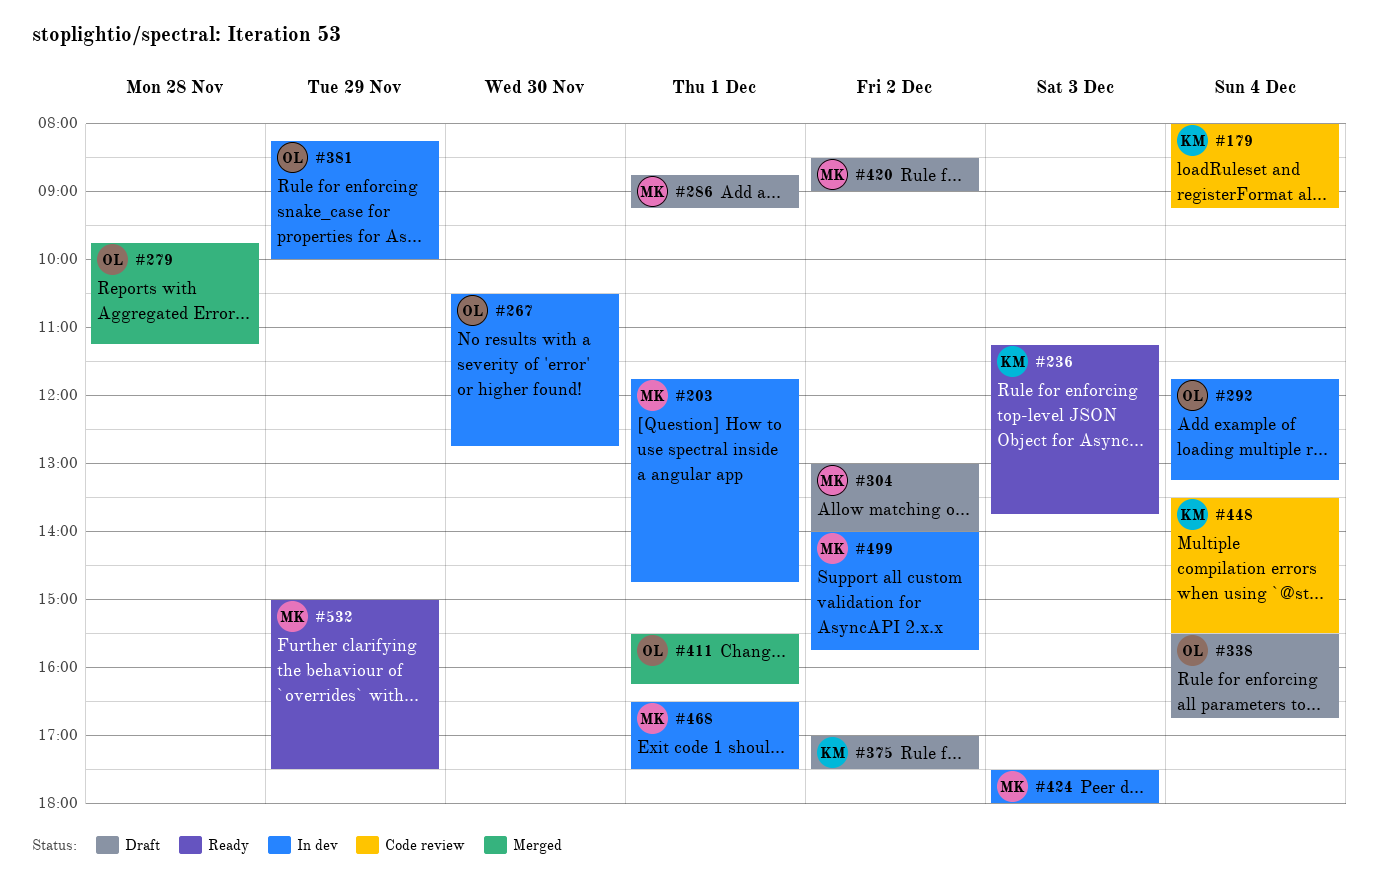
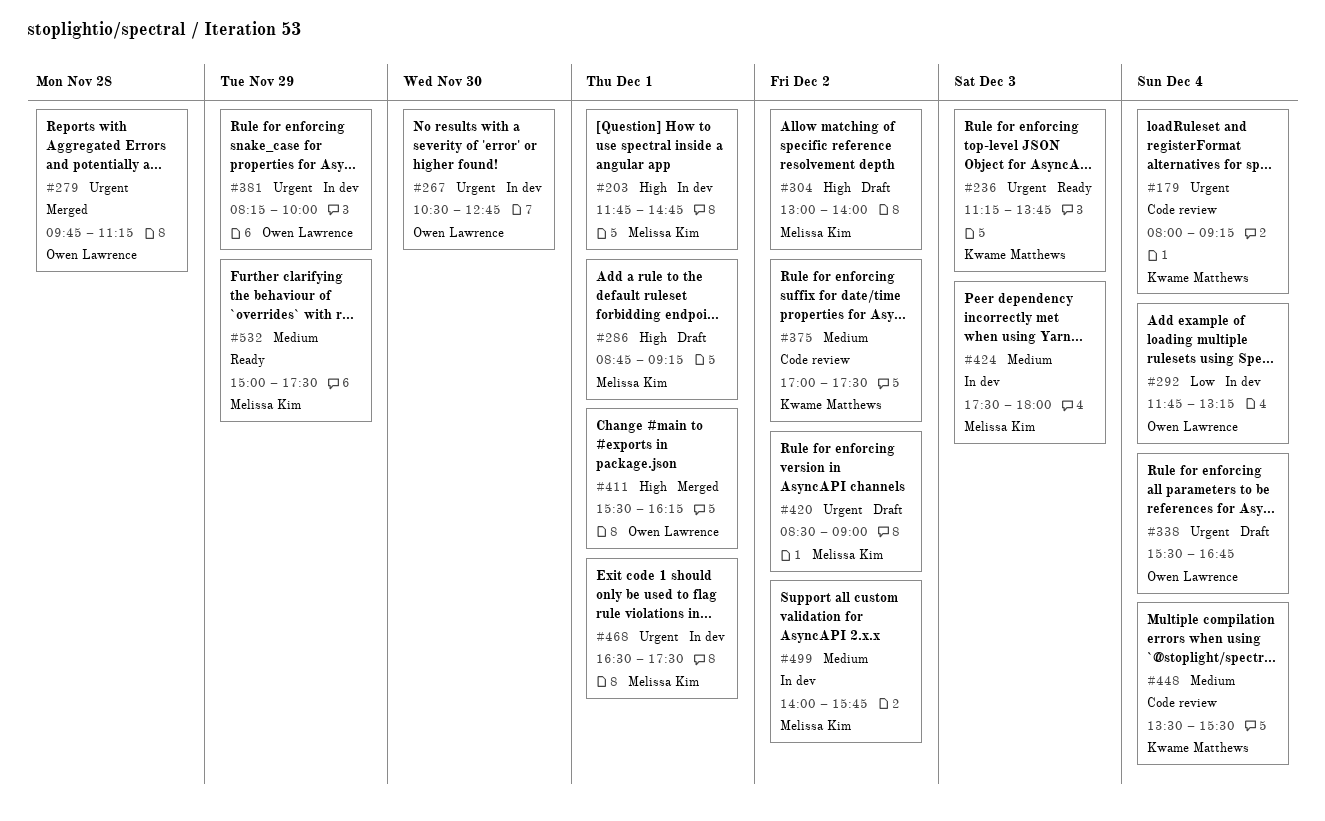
#375, status: Draft -> Code review

